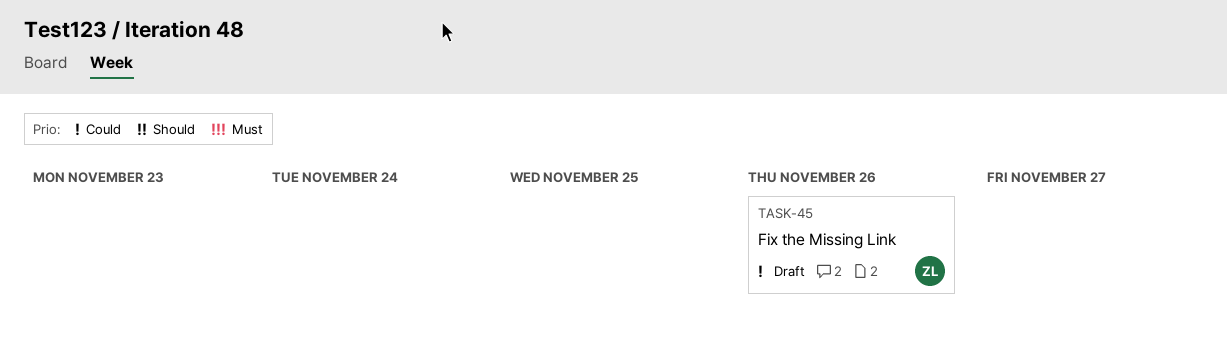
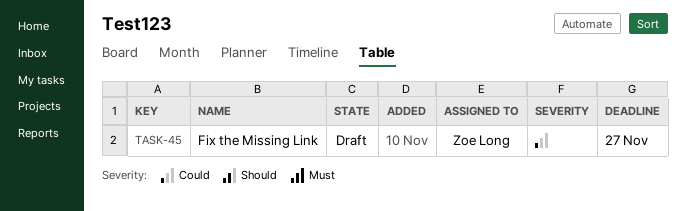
TASK-45, due: Nov 26 -> Nov 27

